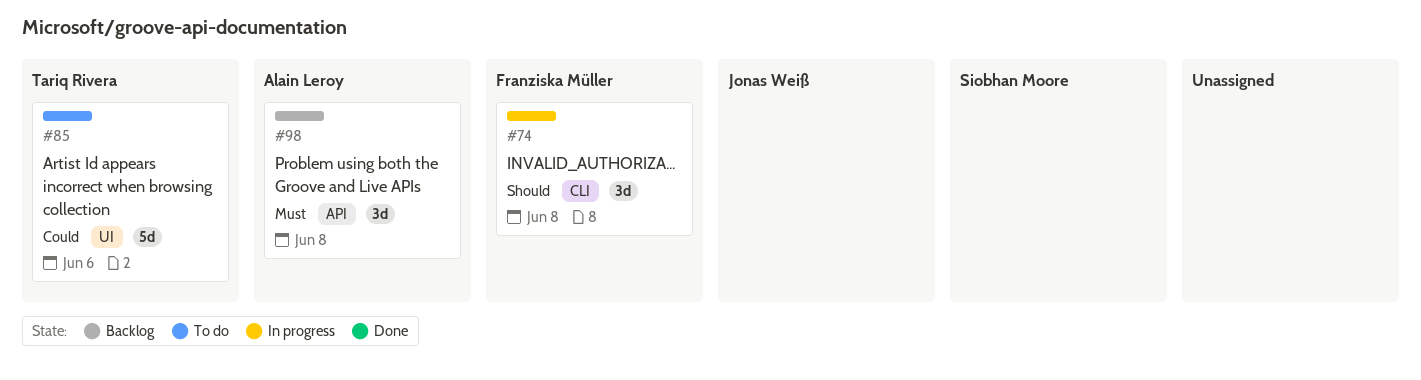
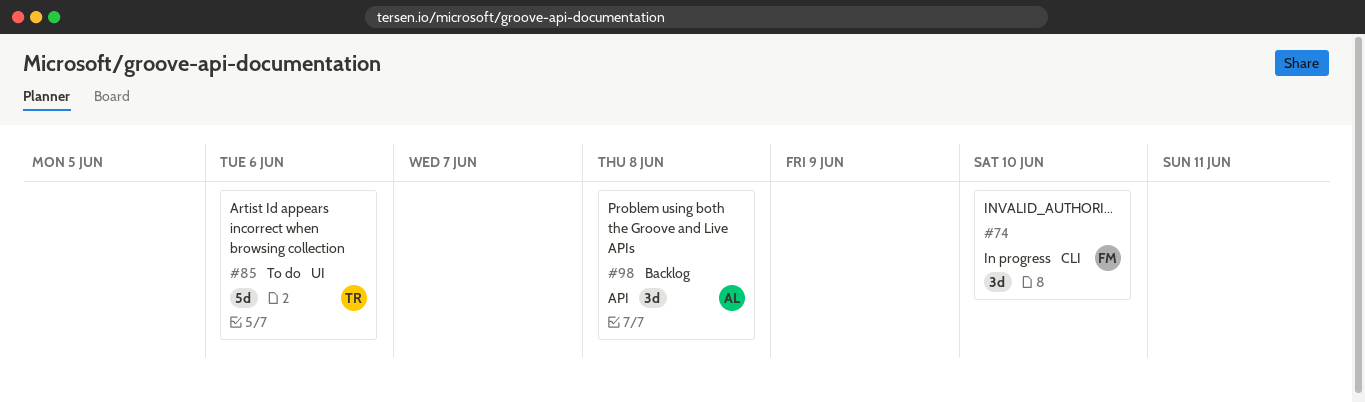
#74, due: Jun 8 -> Jun 10

